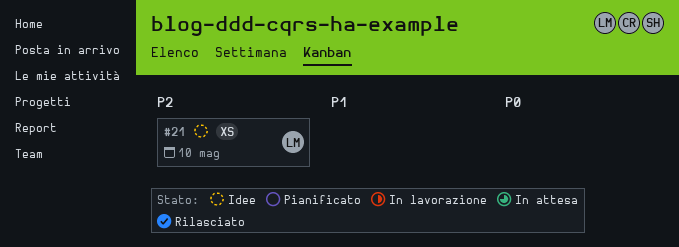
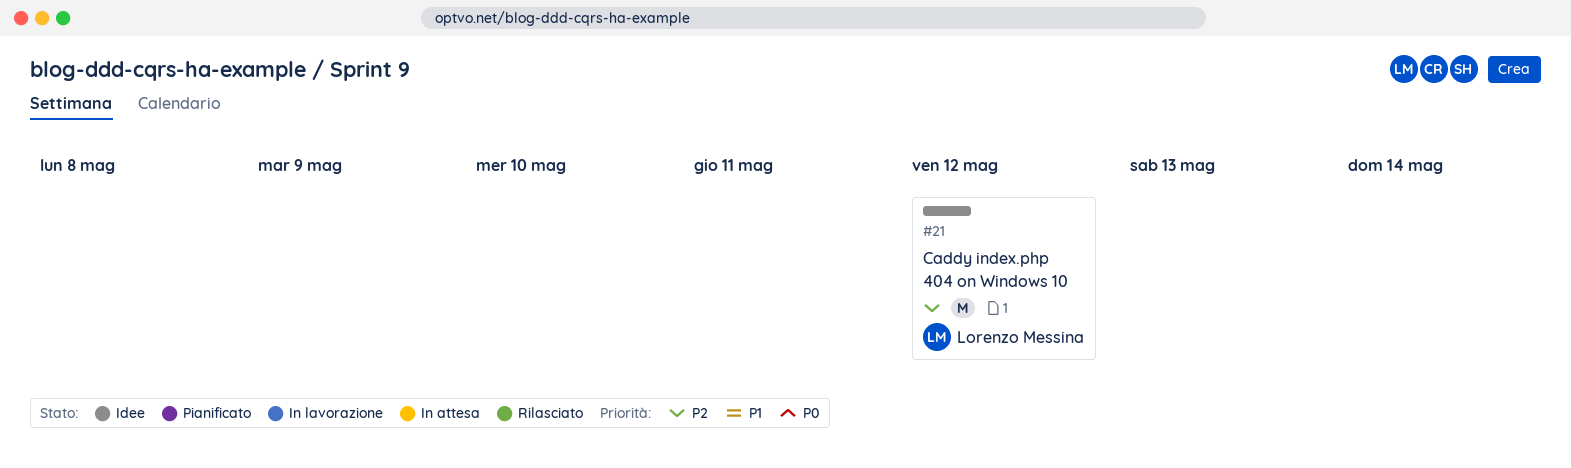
#21, estimate: XS -> M
#21, due: May 10 -> May 12

